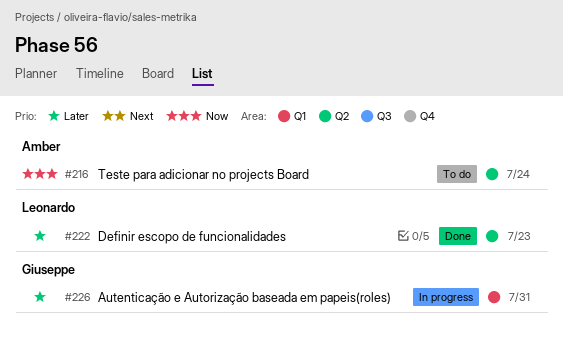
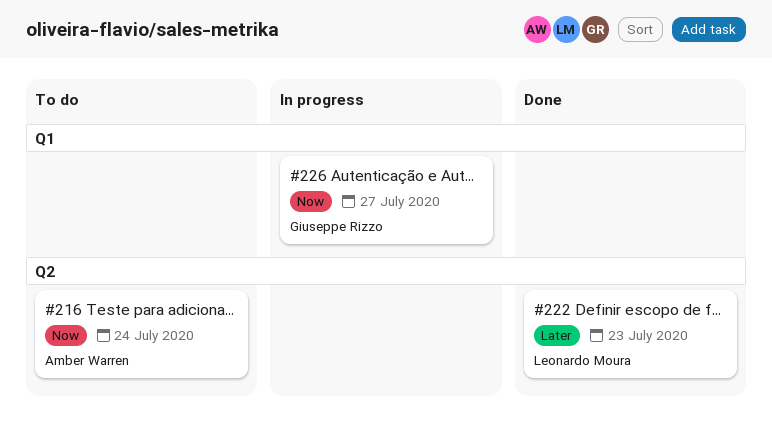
#226, priority: Later -> Now
#226, due: Jul 31 -> Jul 27

